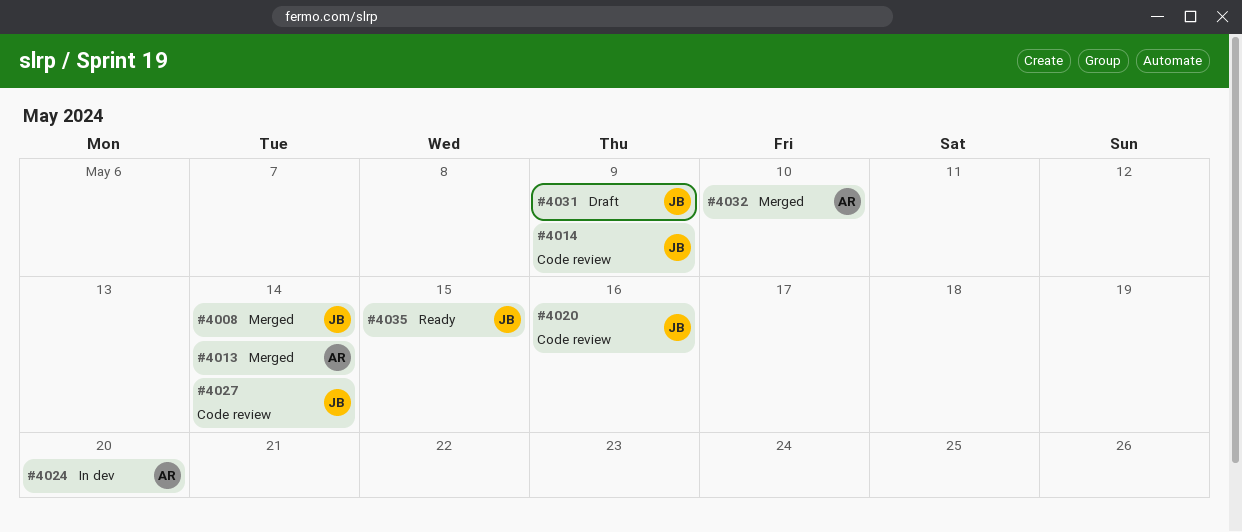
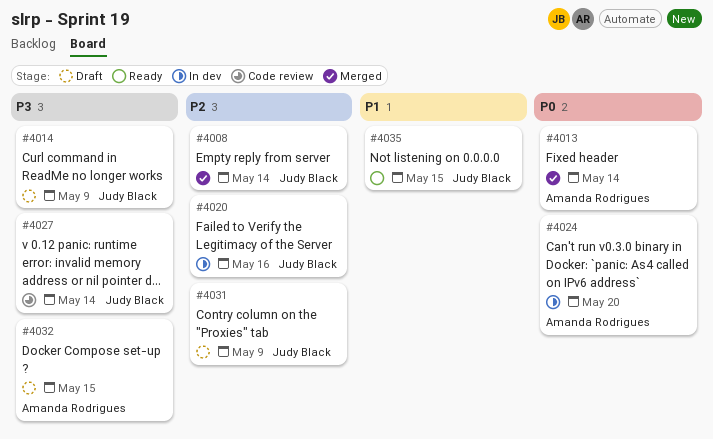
#4014, status: Code review -> Draft
#4020, status: Code review -> In dev
#4032, status: Merged -> Draft
#4032, due: May 10 -> May 15

